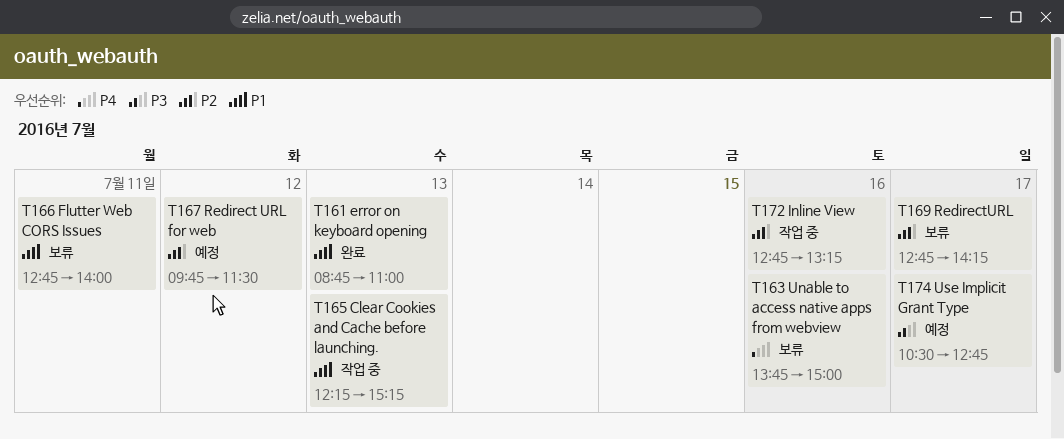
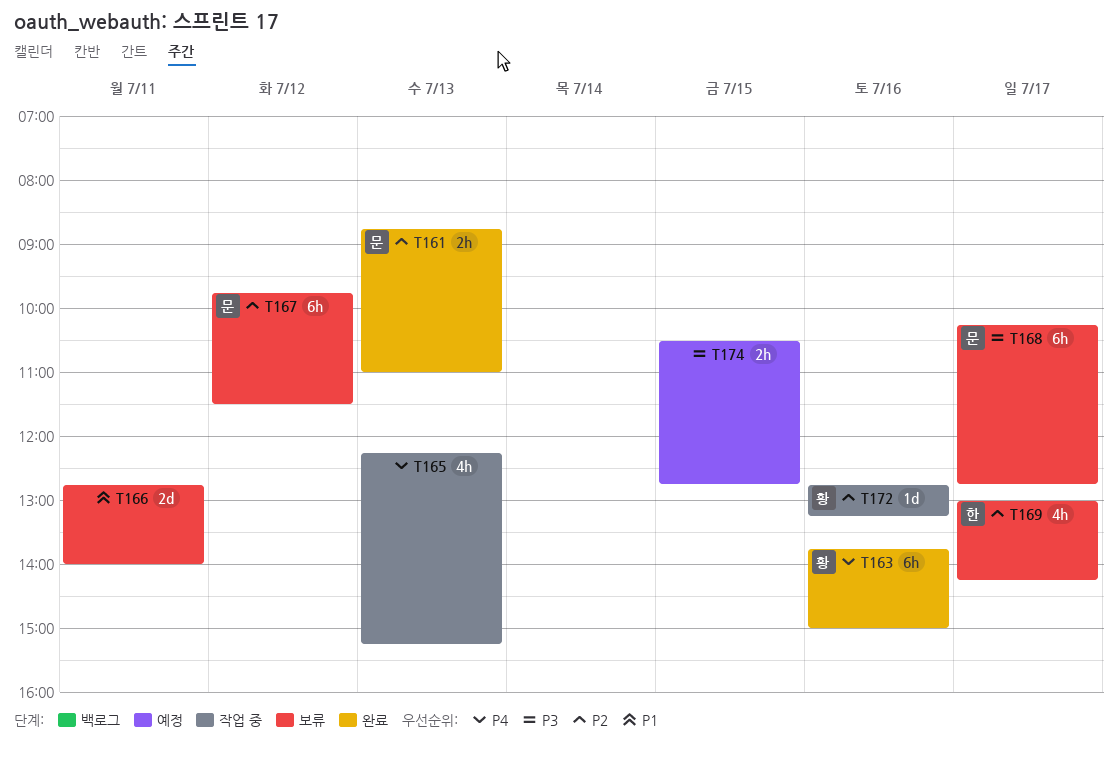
T161, priority: P1 -> P2
T163, status: 보류 -> 완료
T165, priority: P1 -> P4
T167, status: 예정 -> 보류
T168: none -> present
T169, begins: 12:45 -> 13:00
T174, day: Jul 17 -> Jul 15

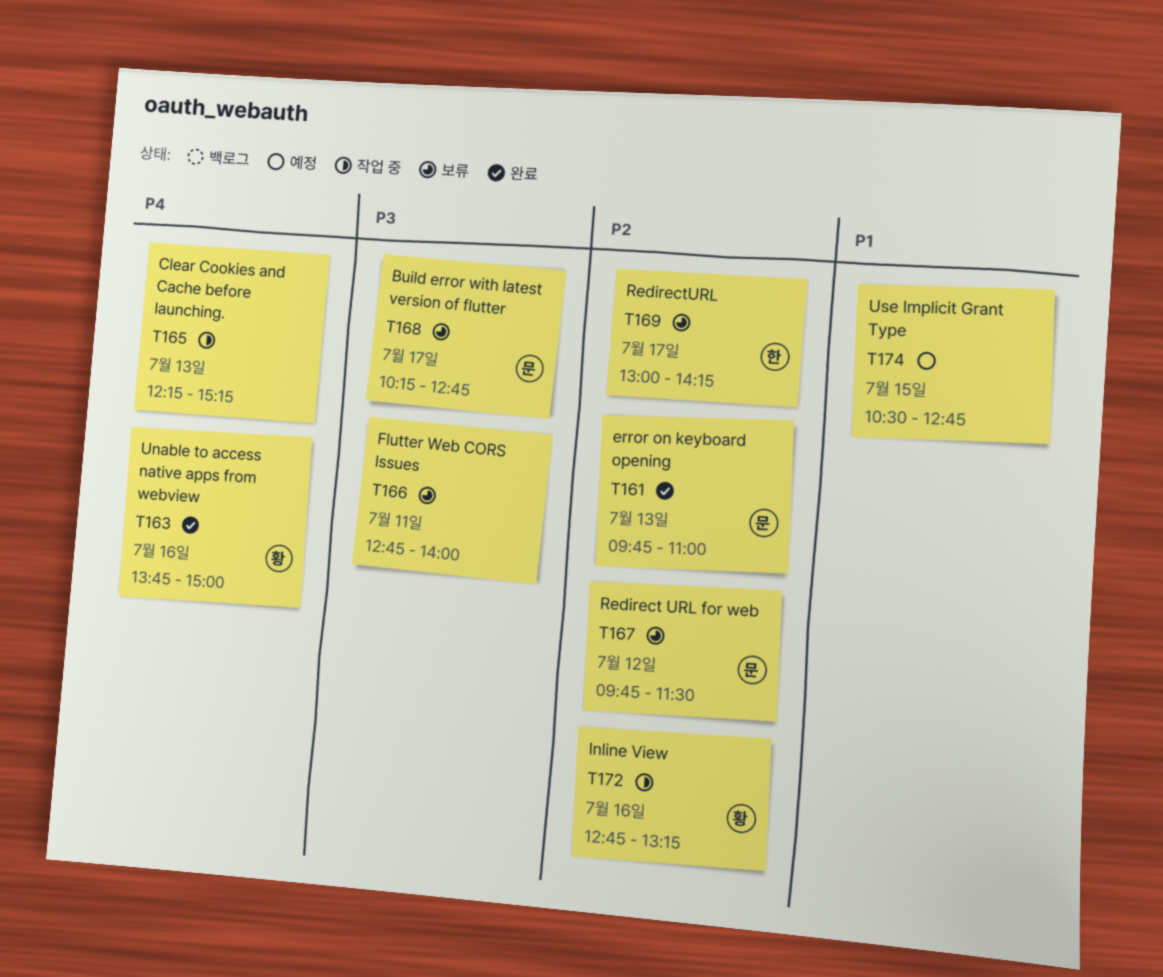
T161, begins: 08:45 -> 09:45
T166, priority: P1 -> P3
T174, priority: P3 -> P1

